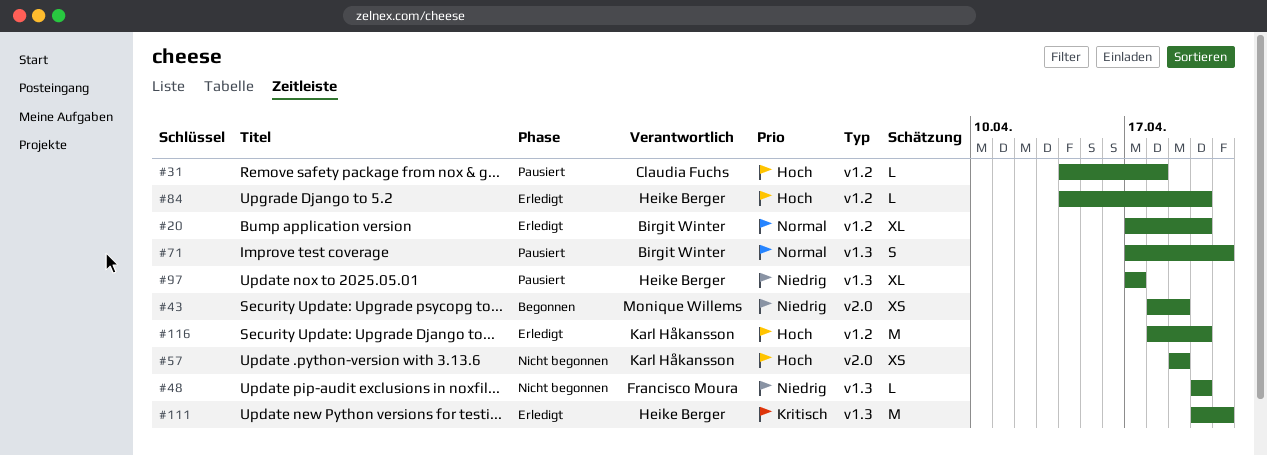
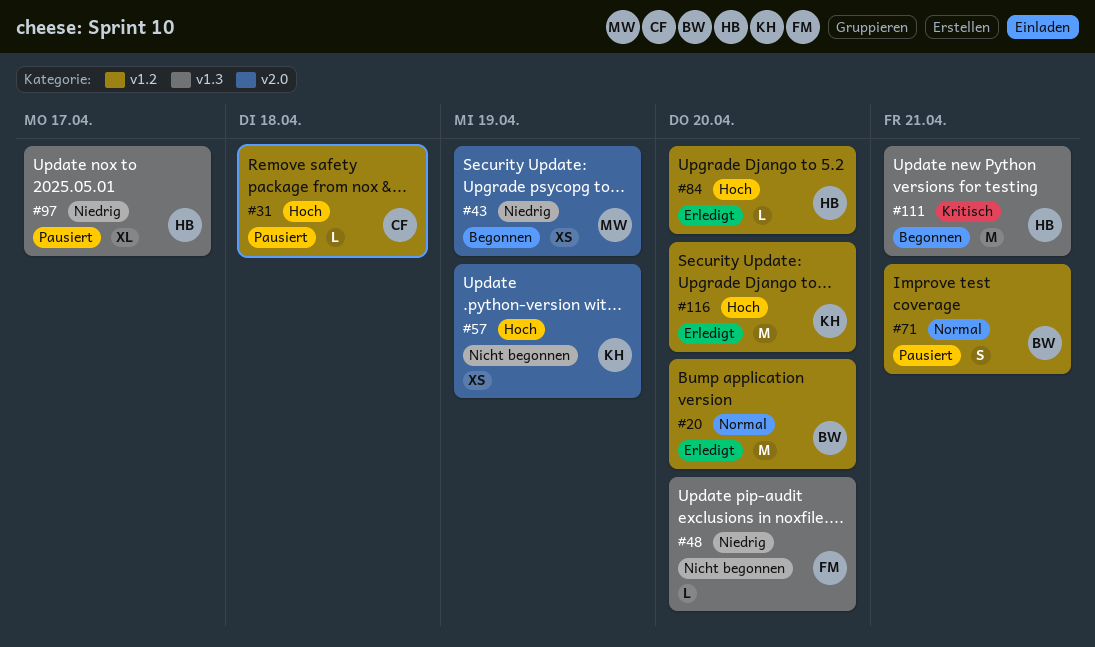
#20, estimate: XL -> M
#71, label: v1.3 -> v1.2
#111, status: Erledigt -> Begonnen

